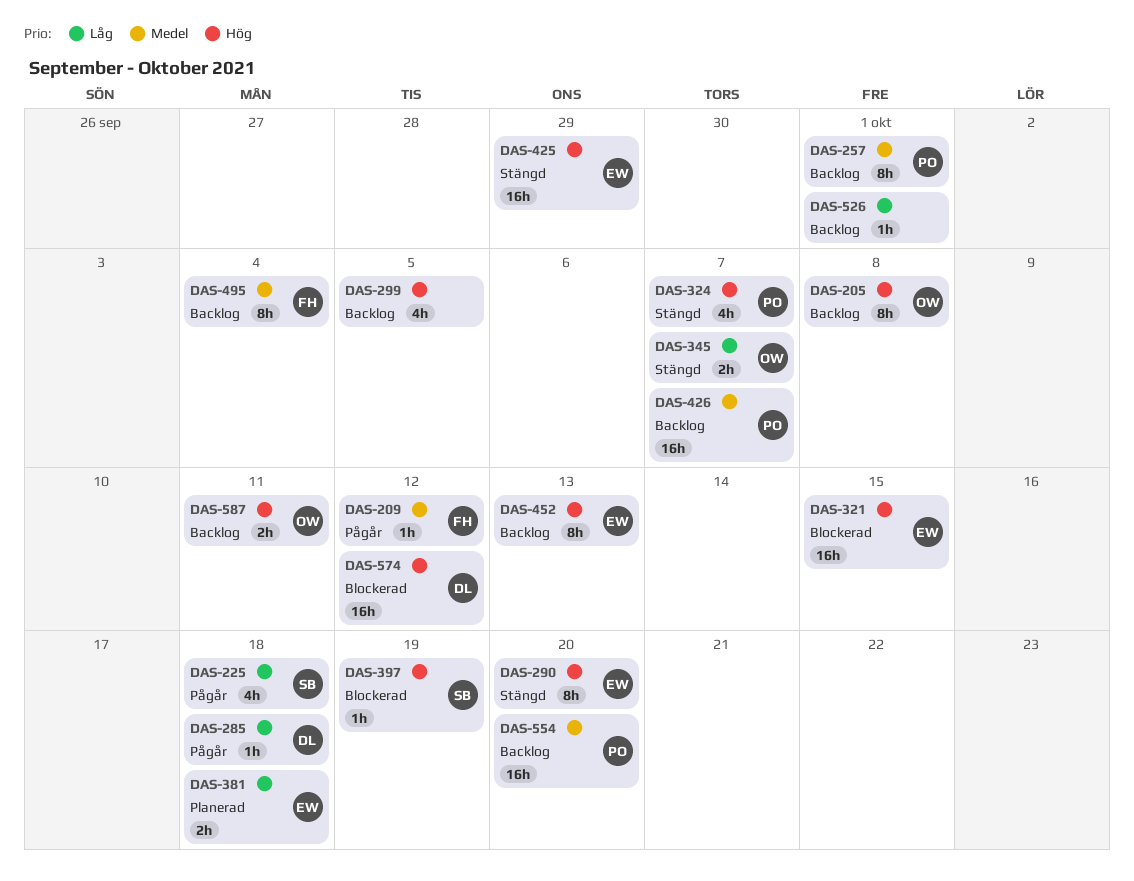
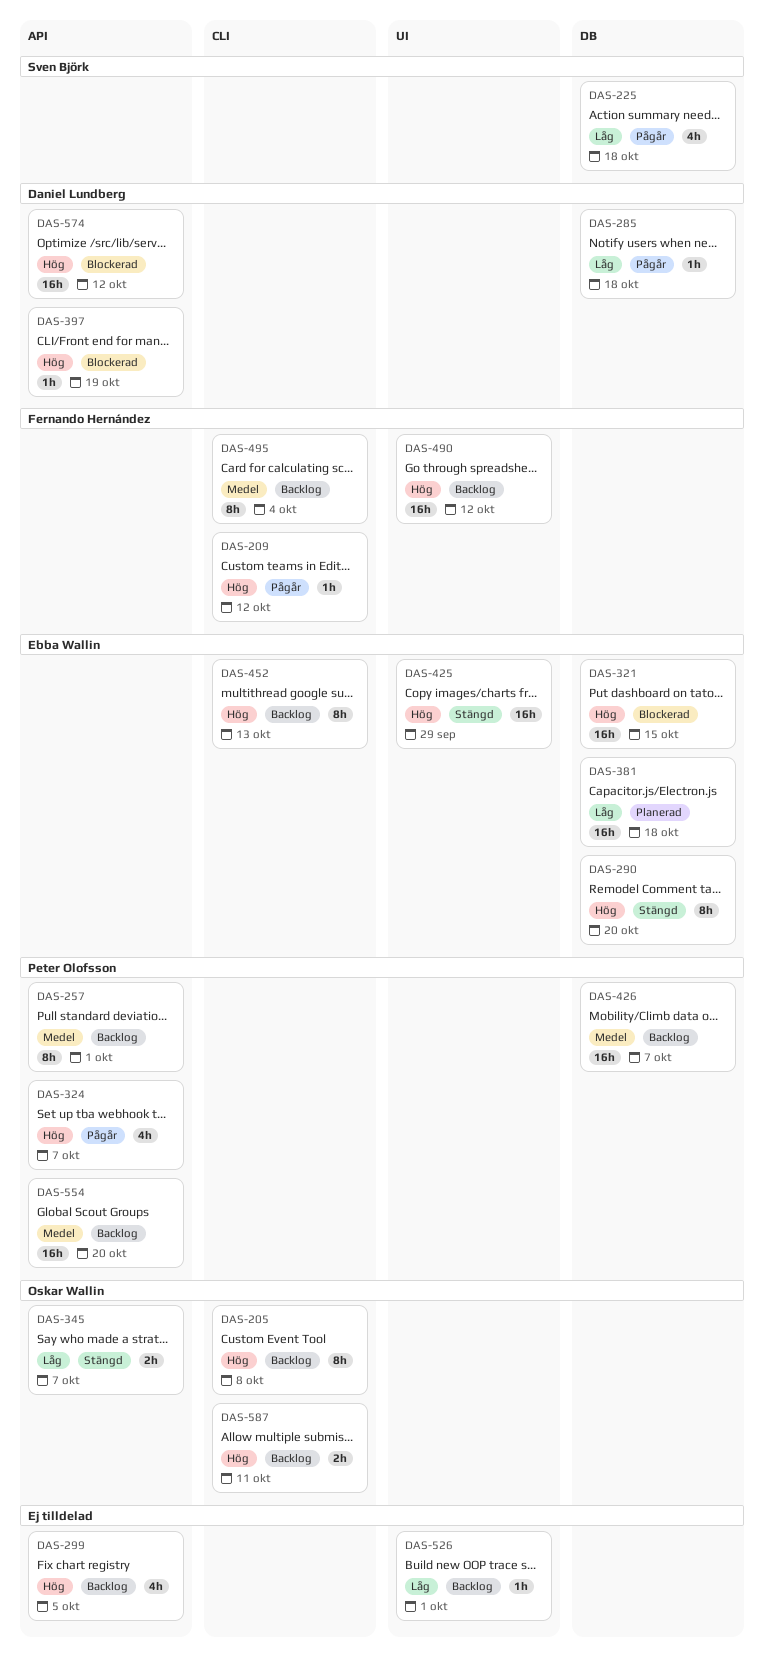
DAS-209, priority: Medel -> Hög
DAS-324, status: Stängd -> Pågår
DAS-381, estimate: 2h -> 16h
DAS-397, owner: Sven Björk -> Daniel Lundberg
DAS-490: none -> present

